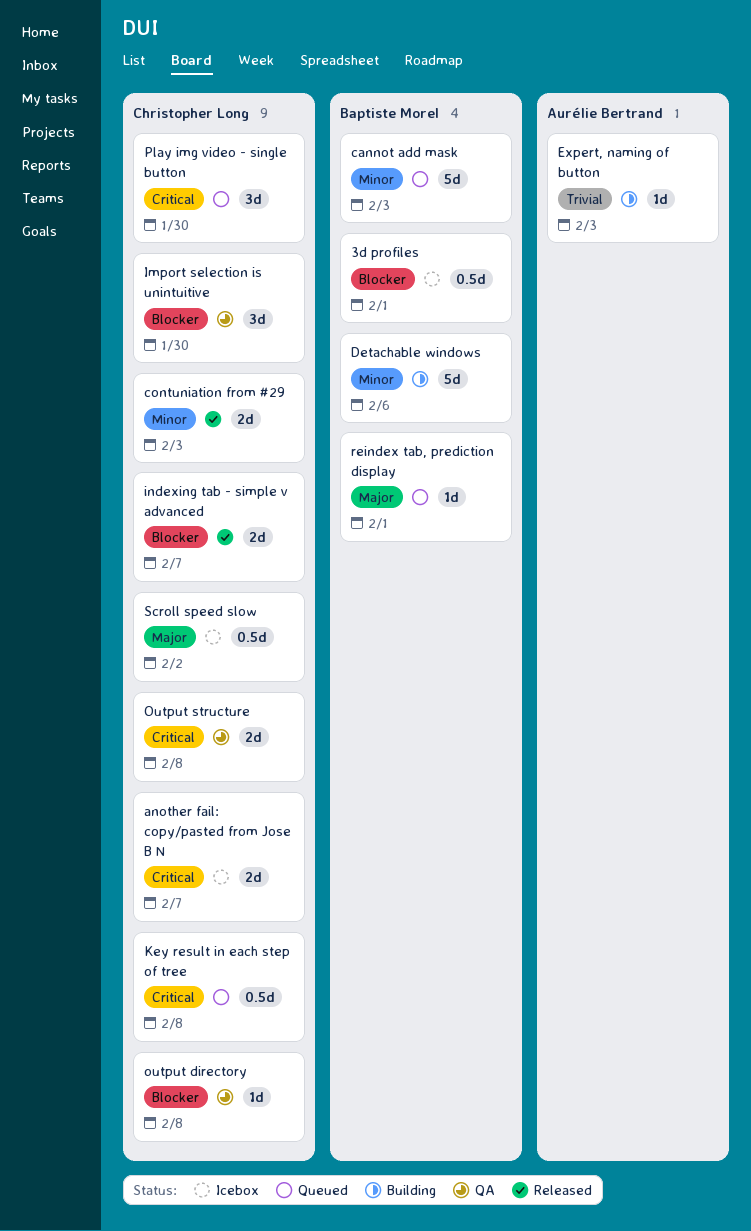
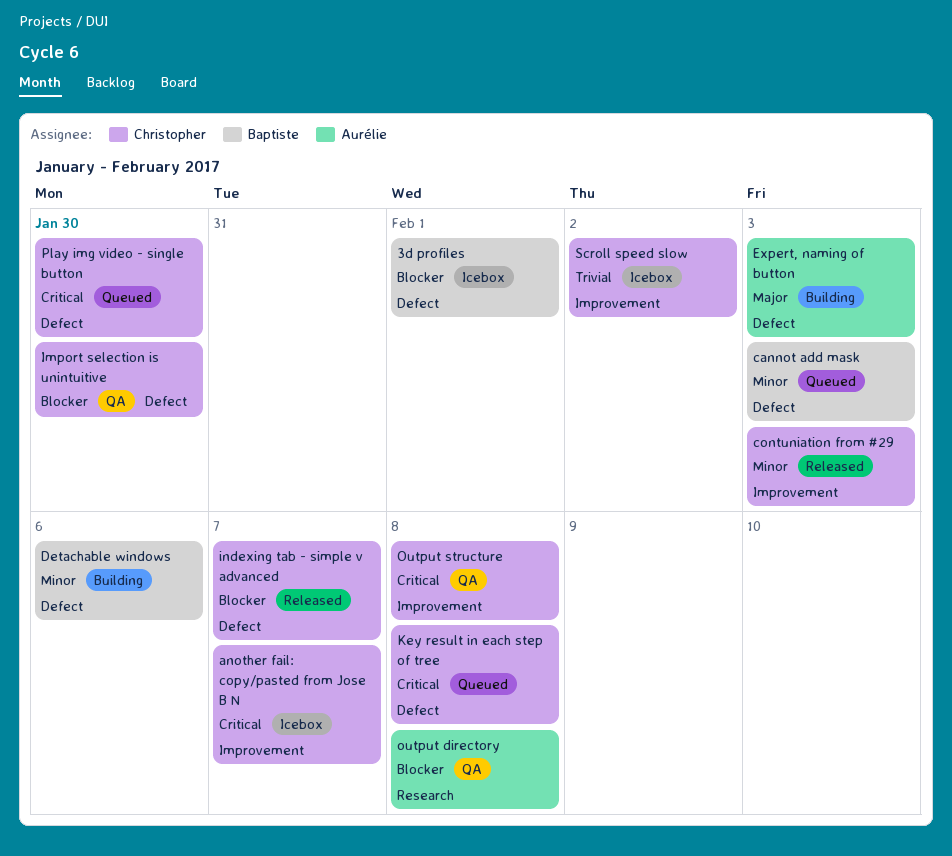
Expert, naming of button, priority: Trivial -> Major
output directory, owner: Christopher Long -> Aurélie Bertrand
reindex tab, prediction display: present -> none
Scroll speed slow, priority: Major -> Trivial

